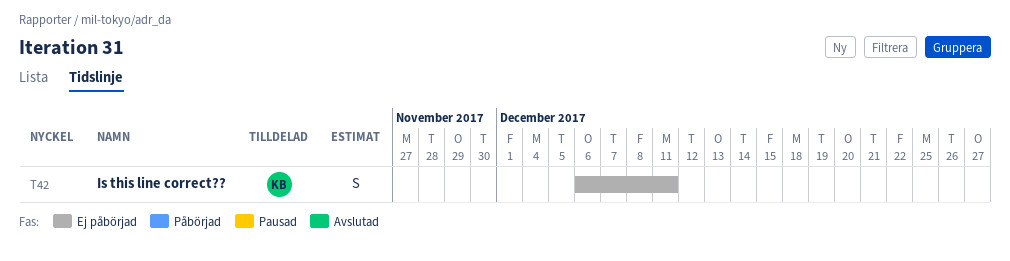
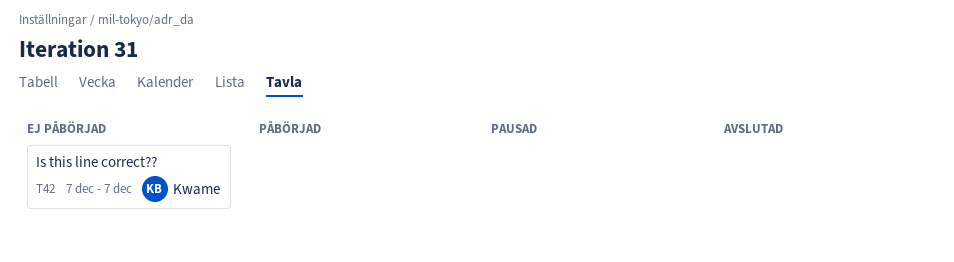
T42, start: Dec 6 -> Dec 7
T42, due: Dec 11 -> Dec 7

